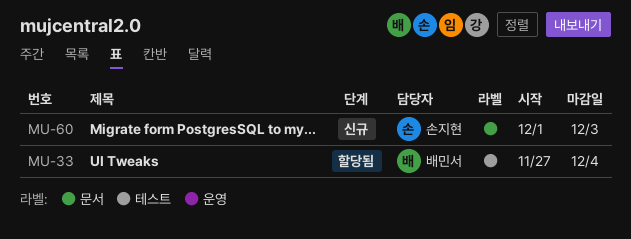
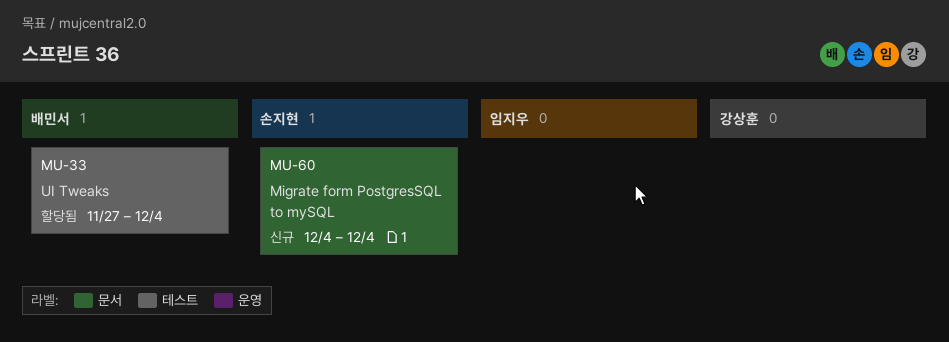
MU-60, start: Dec 1 -> Dec 4
MU-60, due: Dec 3 -> Dec 4

